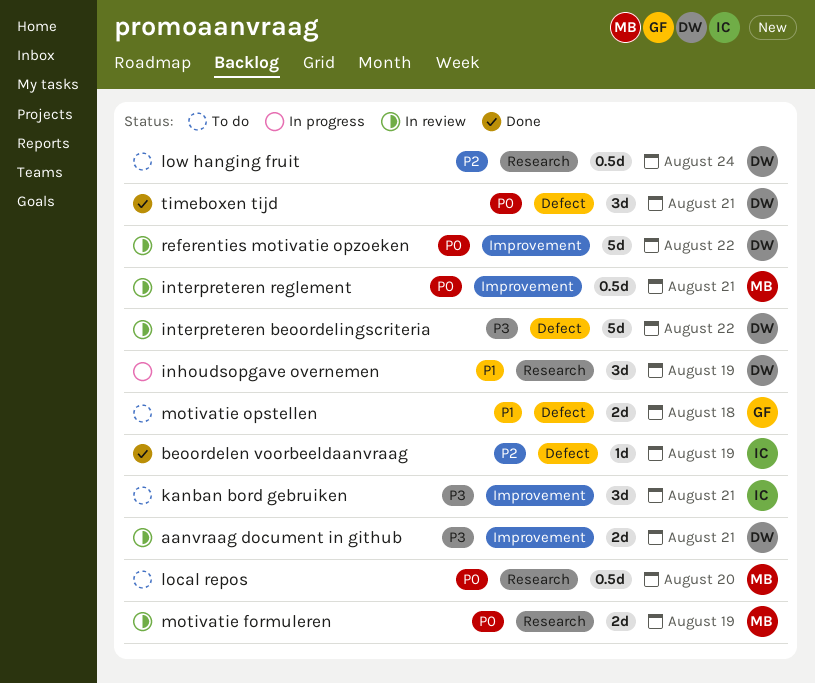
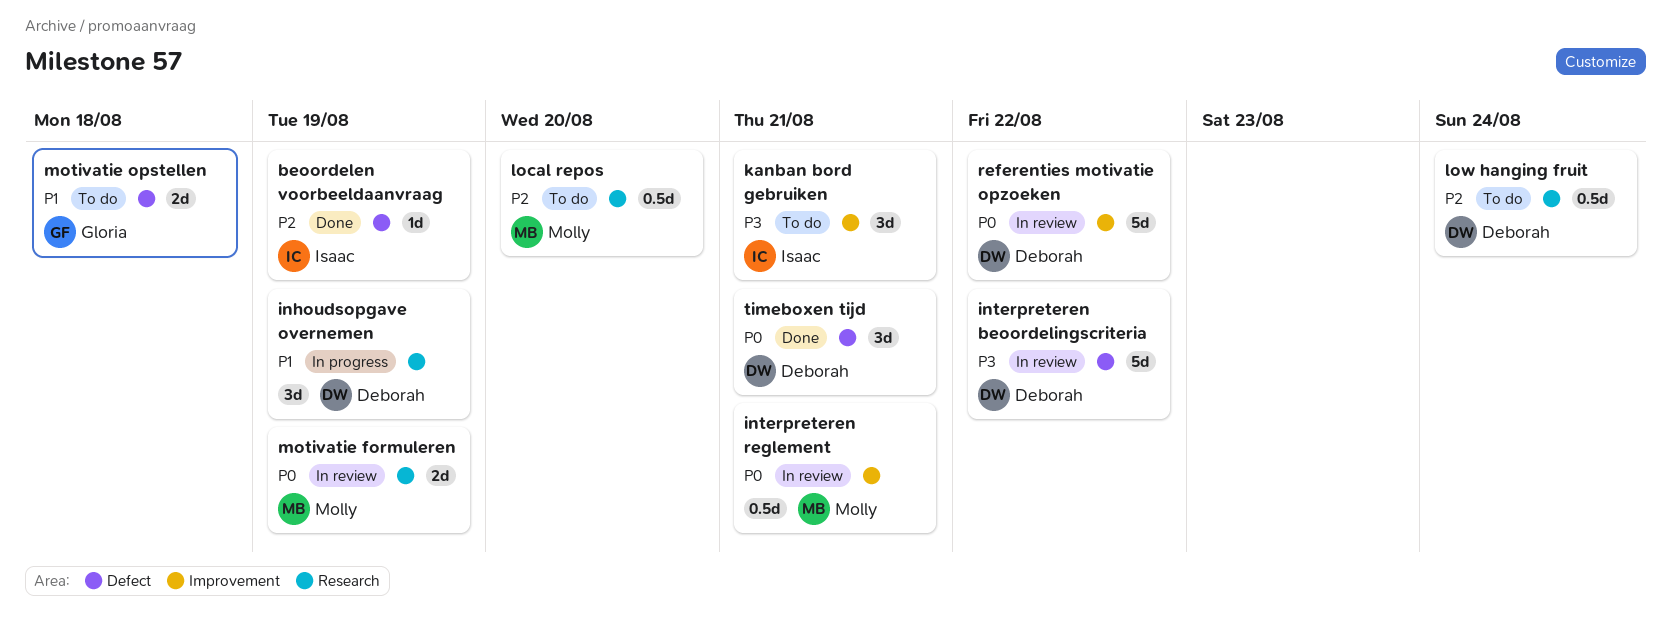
aanvraag document in github: present -> none
local repos, priority: P0 -> P2

